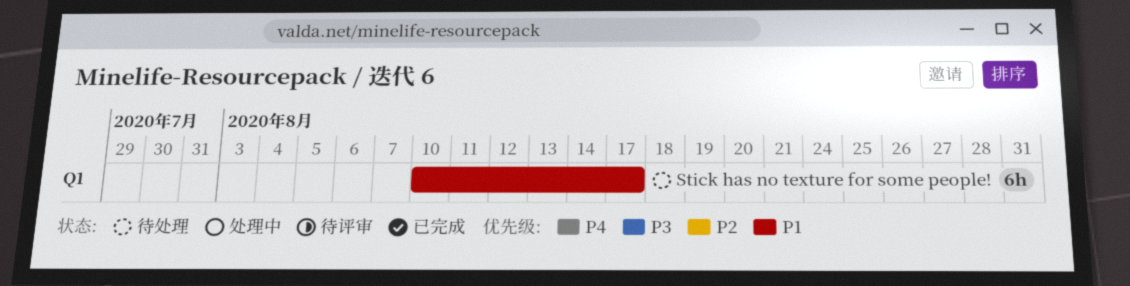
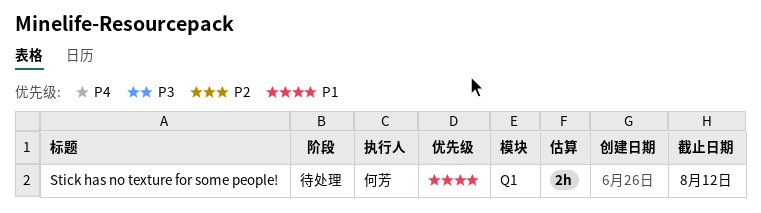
Stick has no texture for some people!, estimate: 6h -> 2h
Stick has no texture for some people!, due: Aug 17 -> Aug 12

